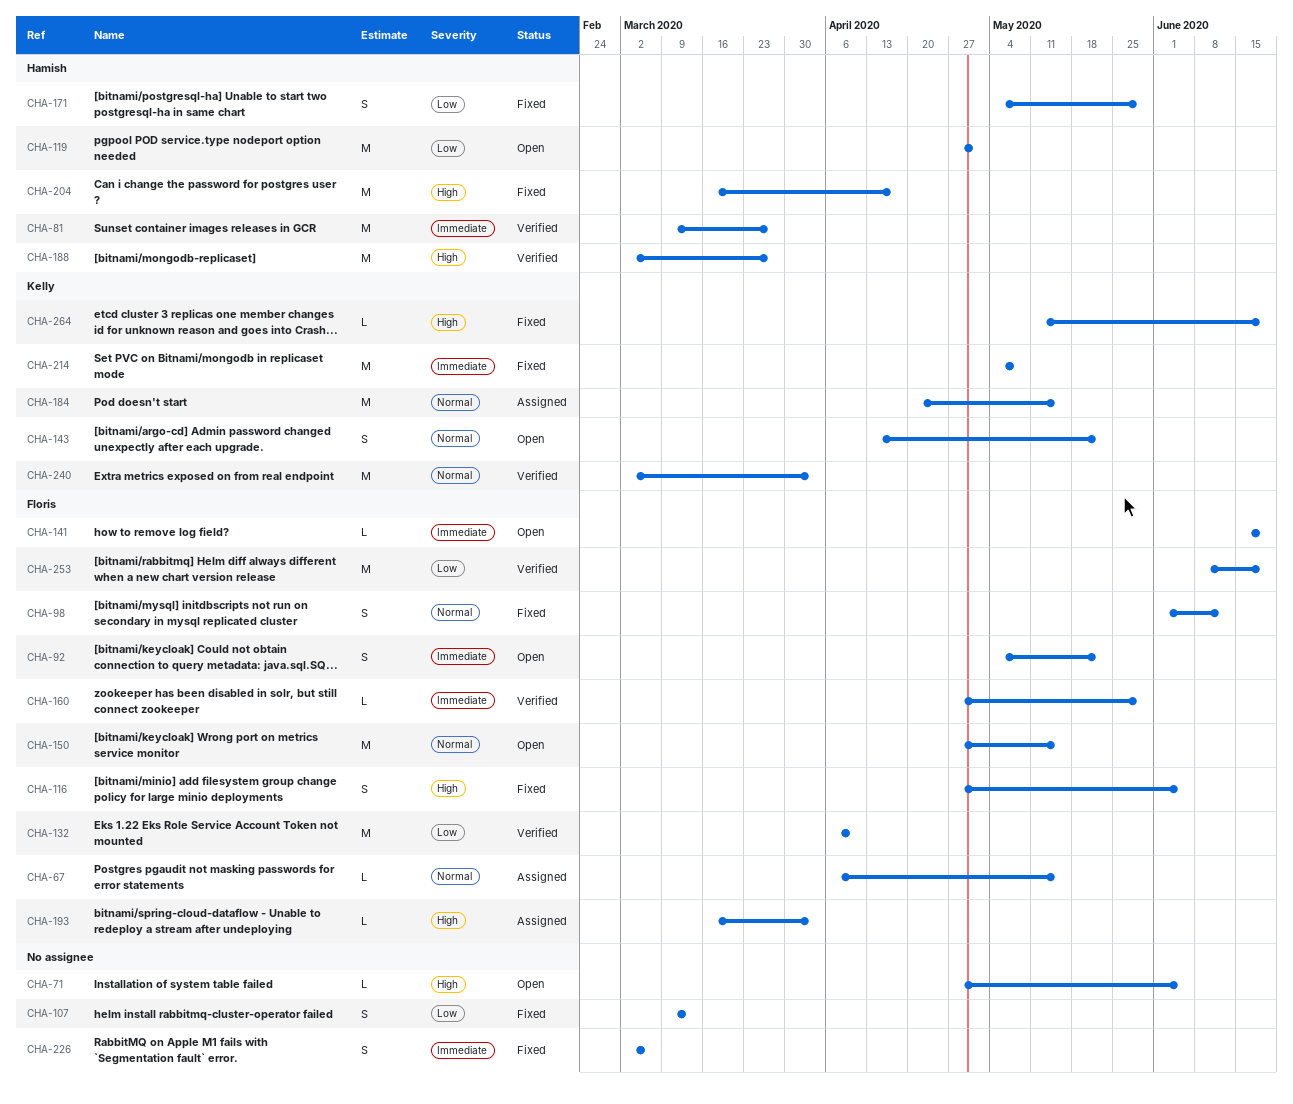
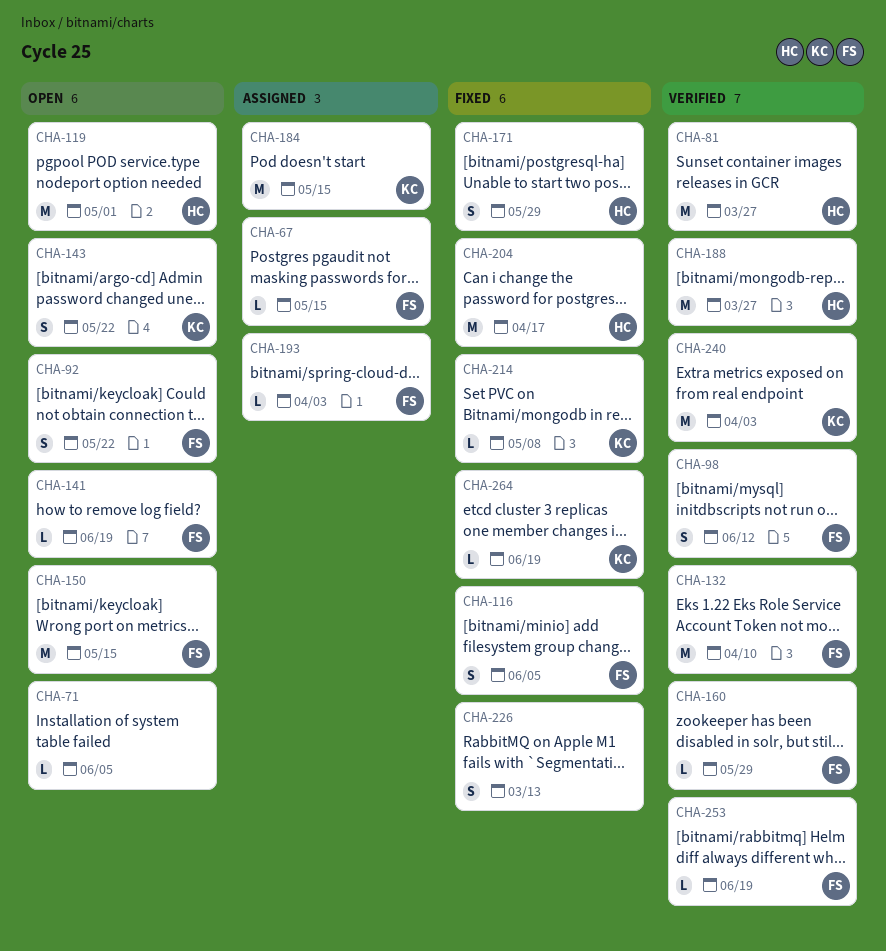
CHA-98, status: Fixed -> Verified
CHA-107: present -> none
CHA-214, estimate: M -> L
CHA-226, due: Mar 6 -> Mar 13
CHA-253, estimate: M -> L

